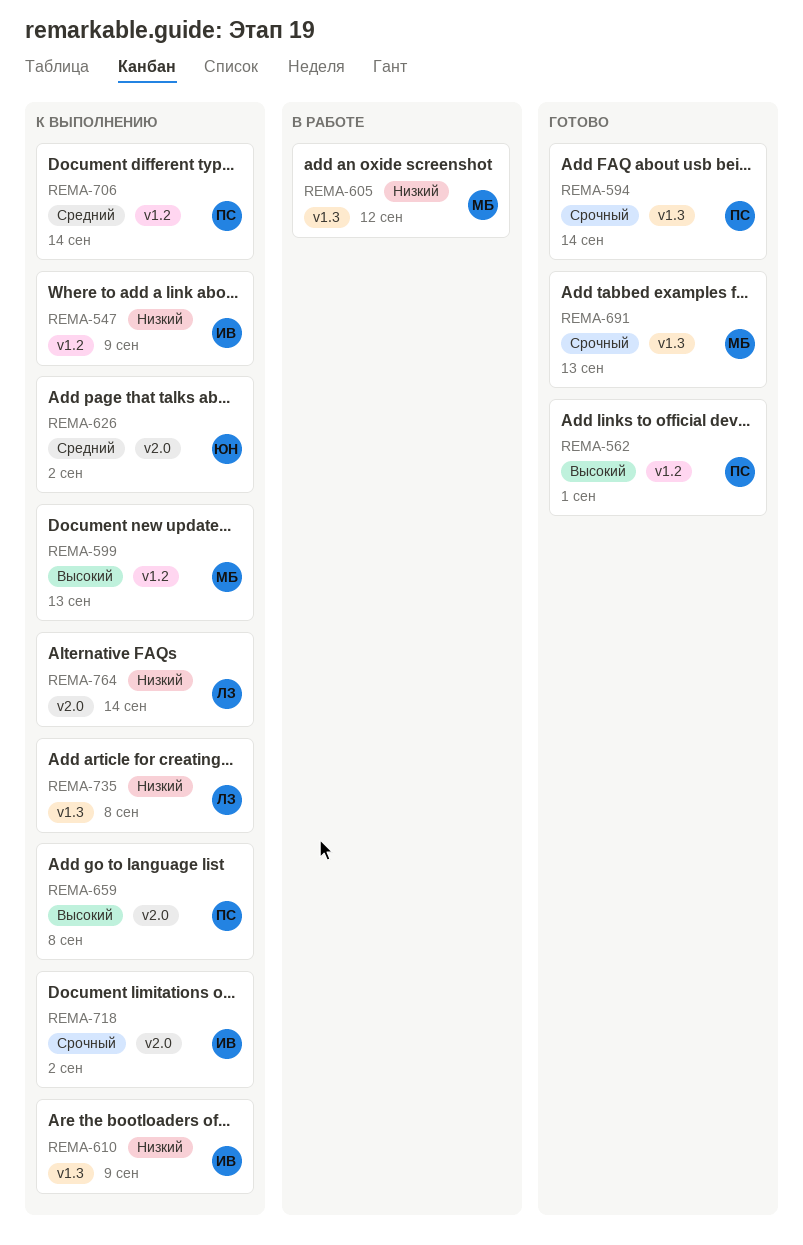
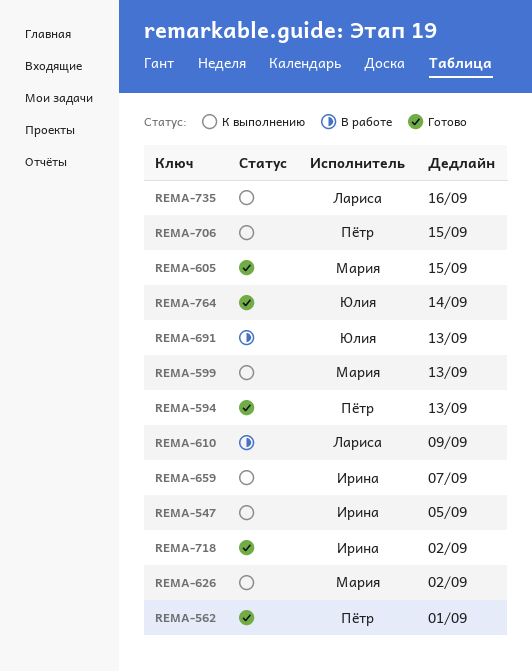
REMA-547, due: Sep 9 -> Sep 5
REMA-594, due: Sep 14 -> Sep 13
REMA-605, status: В работе -> Готово
REMA-605, due: Sep 12 -> Sep 15
REMA-610, status: К выполнению -> В работе
REMA-610, owner: Ирина -> Лариса
REMA-626, owner: Юлия -> Мария
REMA-659, owner: Пётр -> Ирина
REMA-659, due: Sep 8 -> Sep 7
REMA-691, status: Готово -> В работе
REMA-691, owner: Мария -> Юлия
REMA-706, due: Sep 14 -> Sep 15
REMA-718, status: К выполнению -> Готово
REMA-735, due: Sep 8 -> Sep 16
REMA-764, status: К выполнению -> Готово
REMA-764, owner: Лариса -> Юлия

